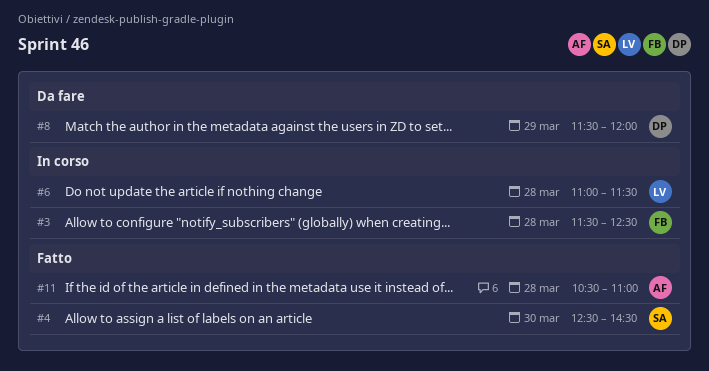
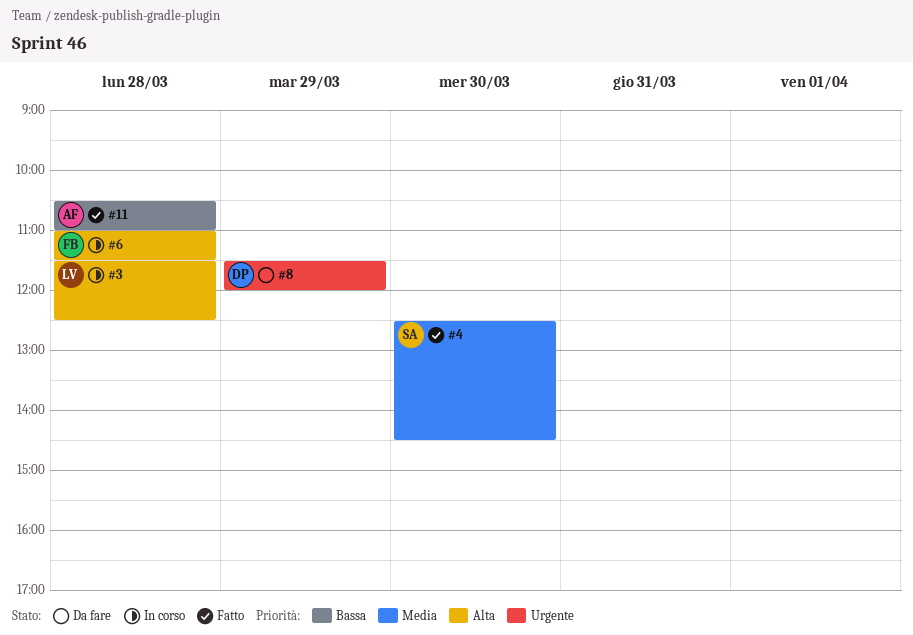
#3, owner: FB -> LV
#6, owner: LV -> FB

